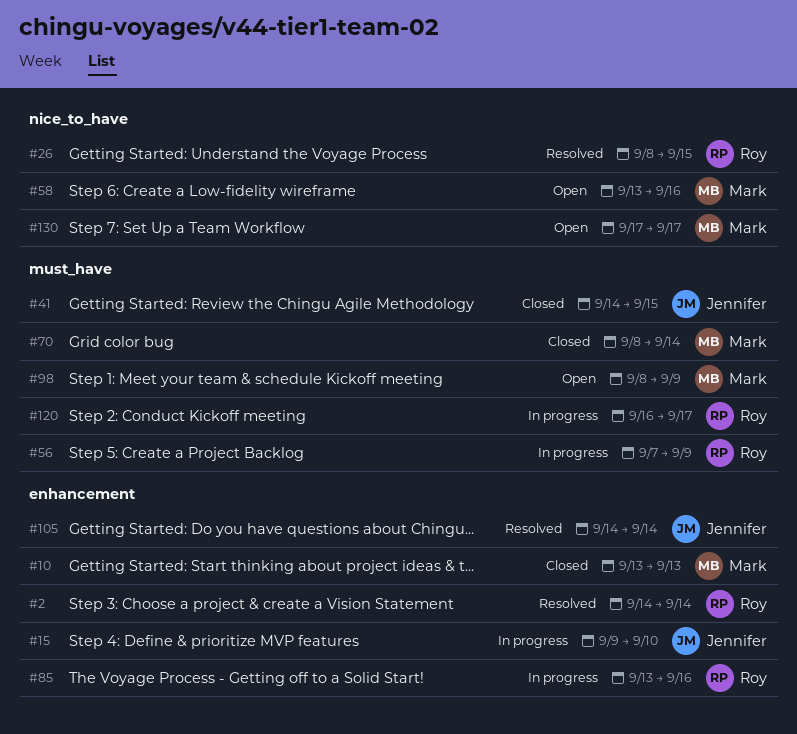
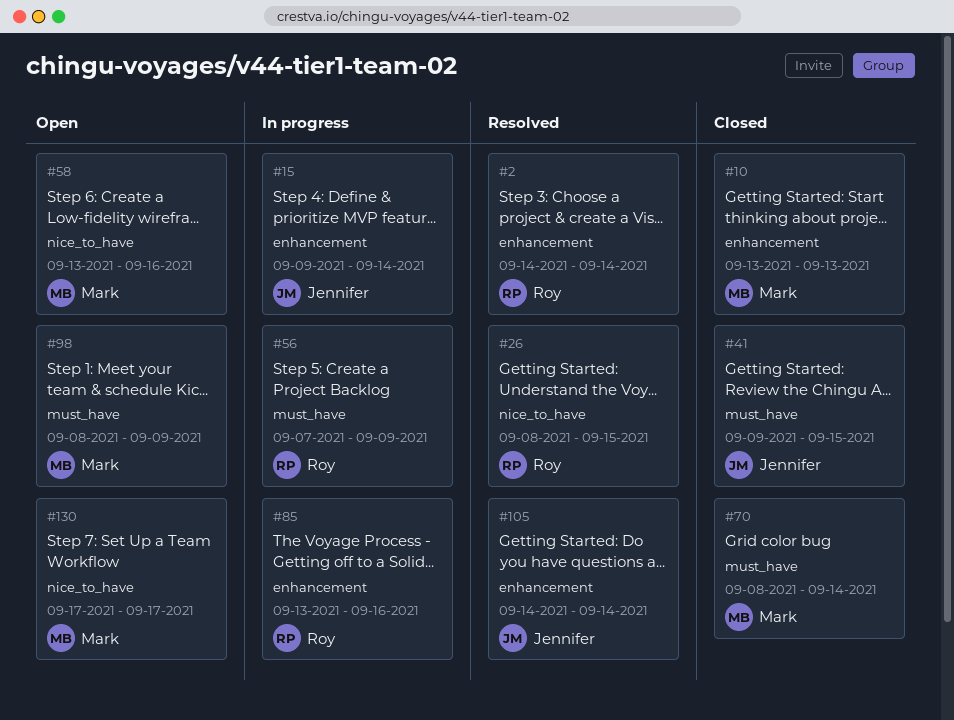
#15, due: Sep 10 -> Sep 14
#41, start: Sep 14 -> Sep 9
#120: present -> none

